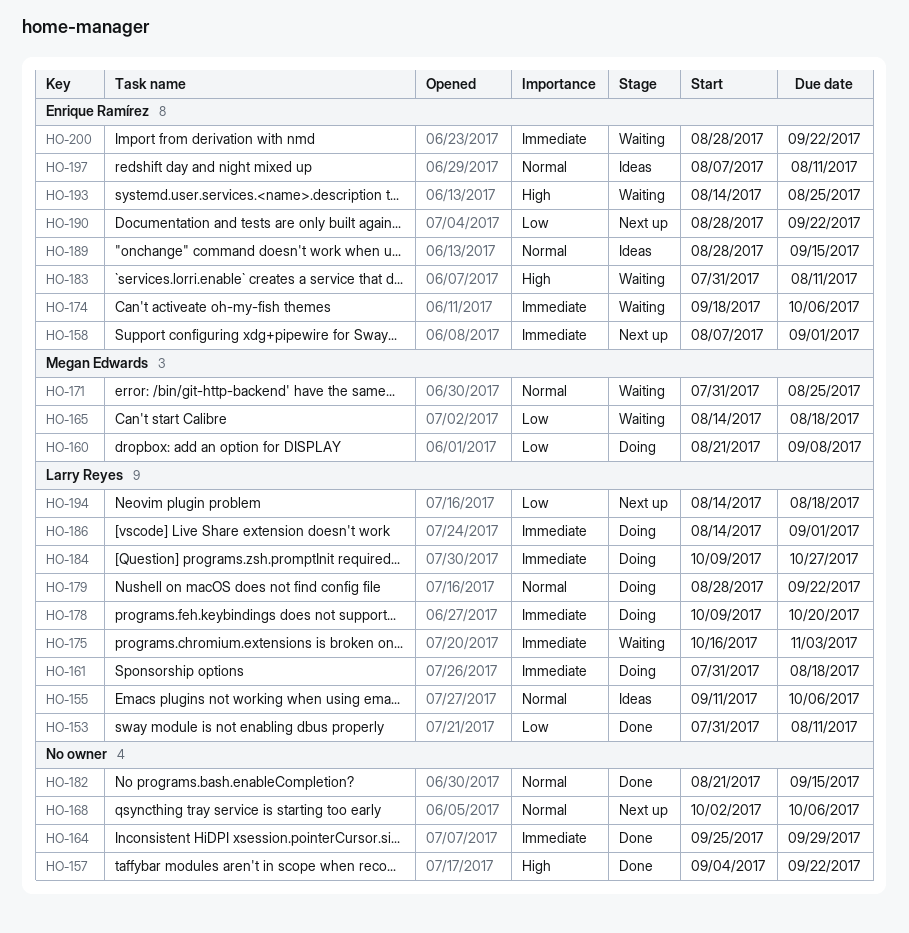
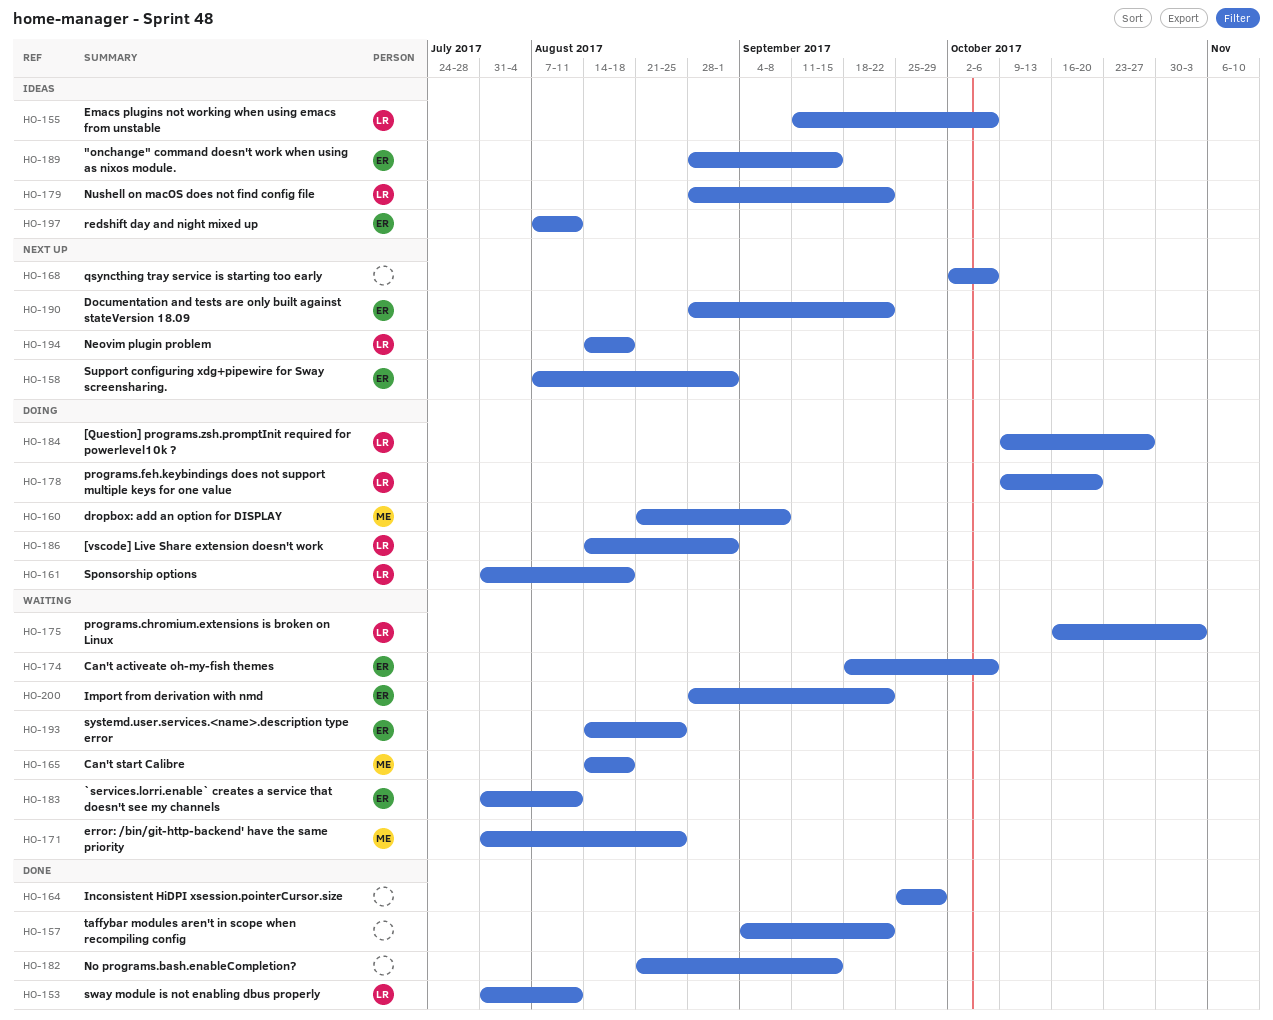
HO-179, status: Doing -> Ideas

